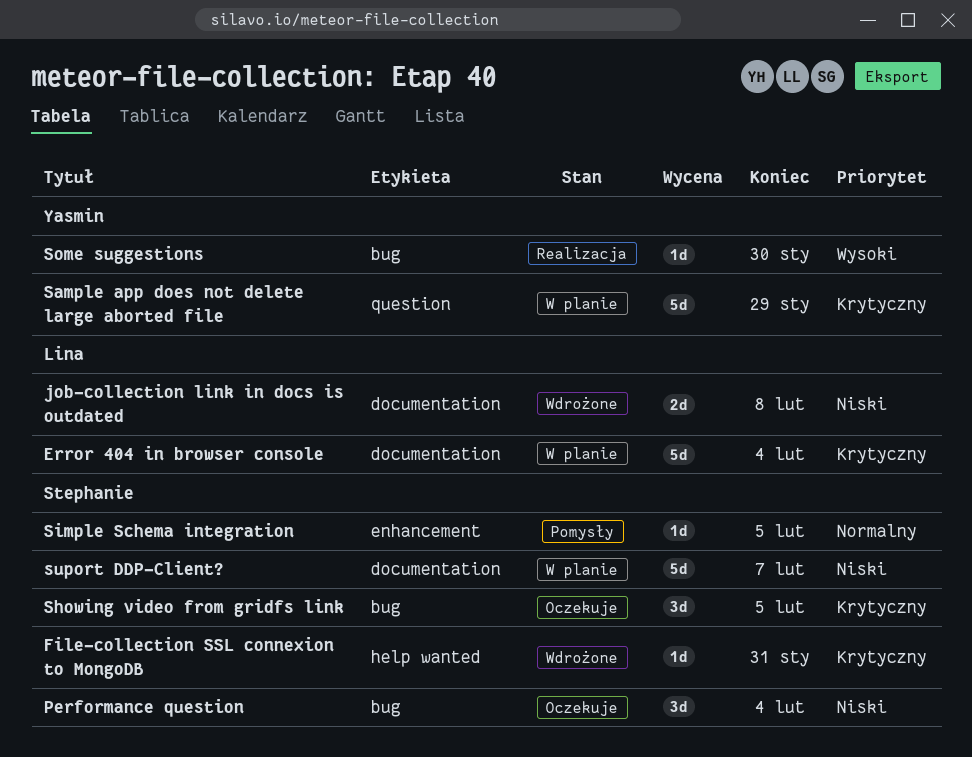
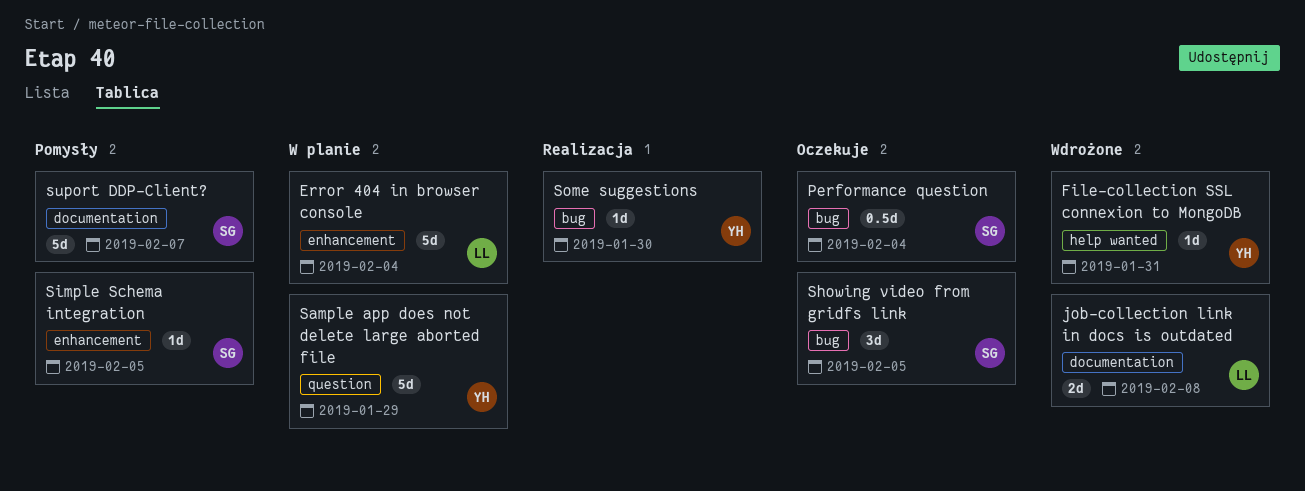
Error 404 in browser console, label: documentation -> enhancement
File-collection SSL connexion to MongoDB, owner: Stephanie -> Yasmin
Performance question, estimate: 3d -> 0.5d
suport DDP-Client?, status: W planie -> Pomysły

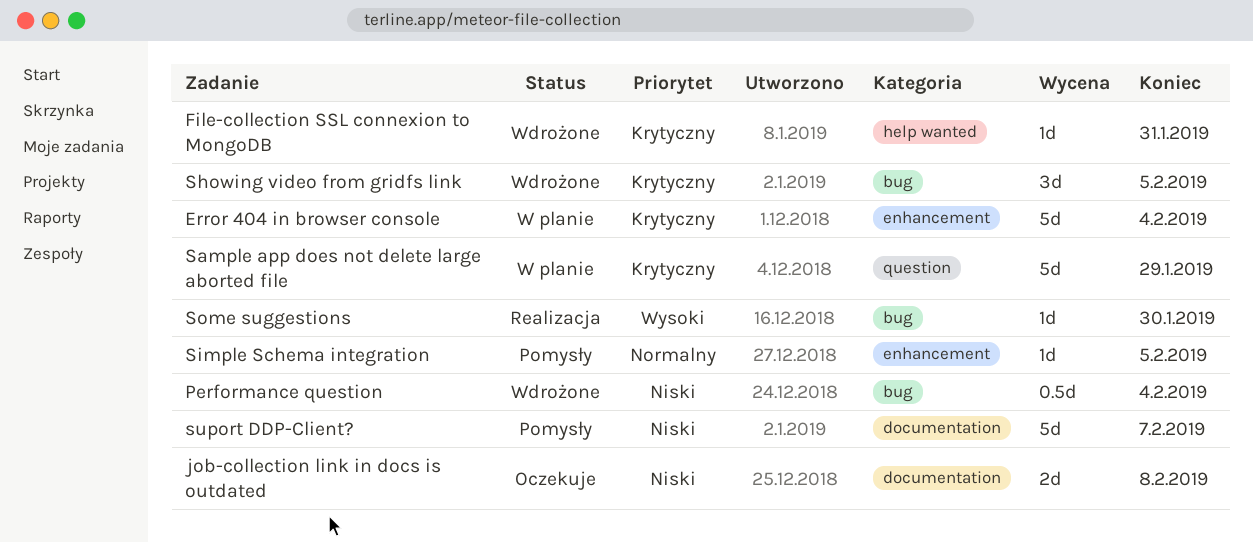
job-collection link in docs is outdated, status: Wdrożone -> Oczekuje
Performance question, status: Oczekuje -> Wdrożone
Showing video from gridfs link, status: Oczekuje -> Wdrożone

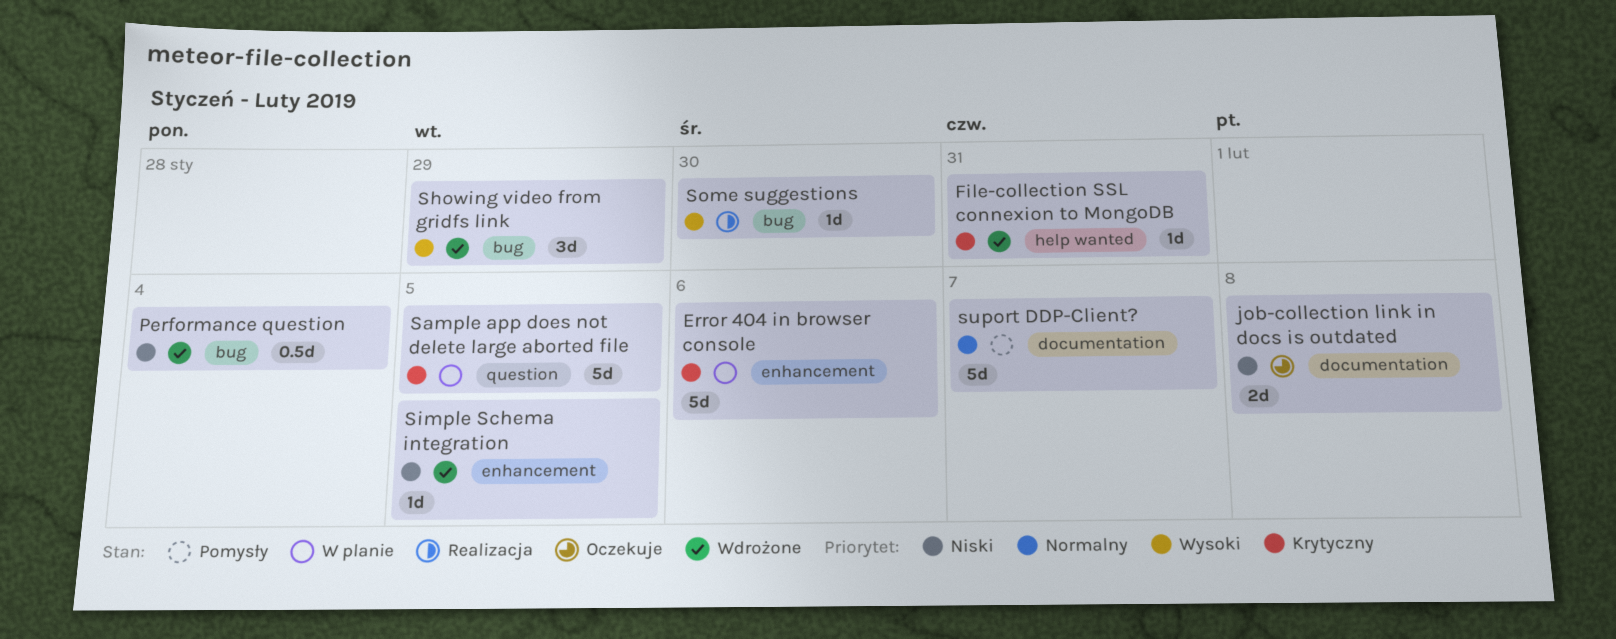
Error 404 in browser console, due: Feb 4 -> Feb 6
Sample app does not delete large aborted file, due: Jan 29 -> Feb 5
Showing video from gridfs link, priority: Krytyczny -> Wysoki
Showing video from gridfs link, due: Feb 5 -> Jan 29
Simple Schema integration, status: Pomysły -> Wdrożone
Simple Schema integration, priority: Normalny -> Niski
suport DDP-Client?, priority: Niski -> Normalny

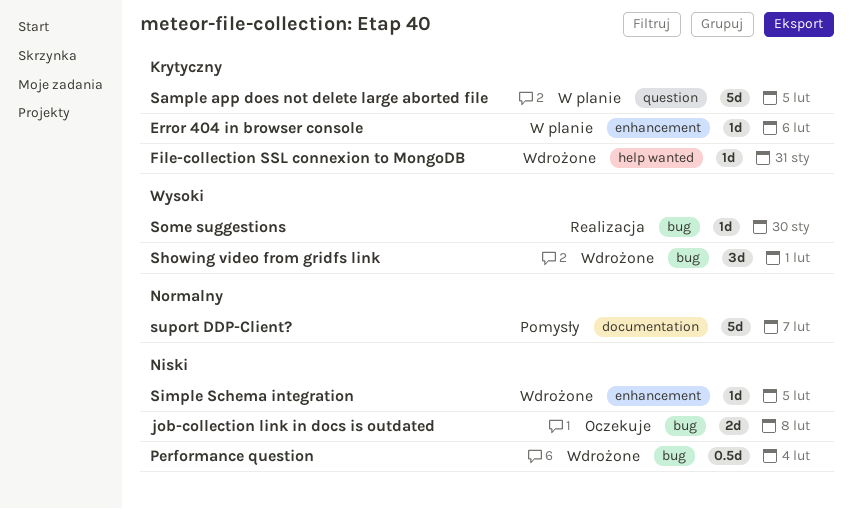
Error 404 in browser console, estimate: 5d -> 1d
job-collection link in docs is outdated, label: documentation -> bug
Showing video from gridfs link, due: Jan 29 -> Feb 1

